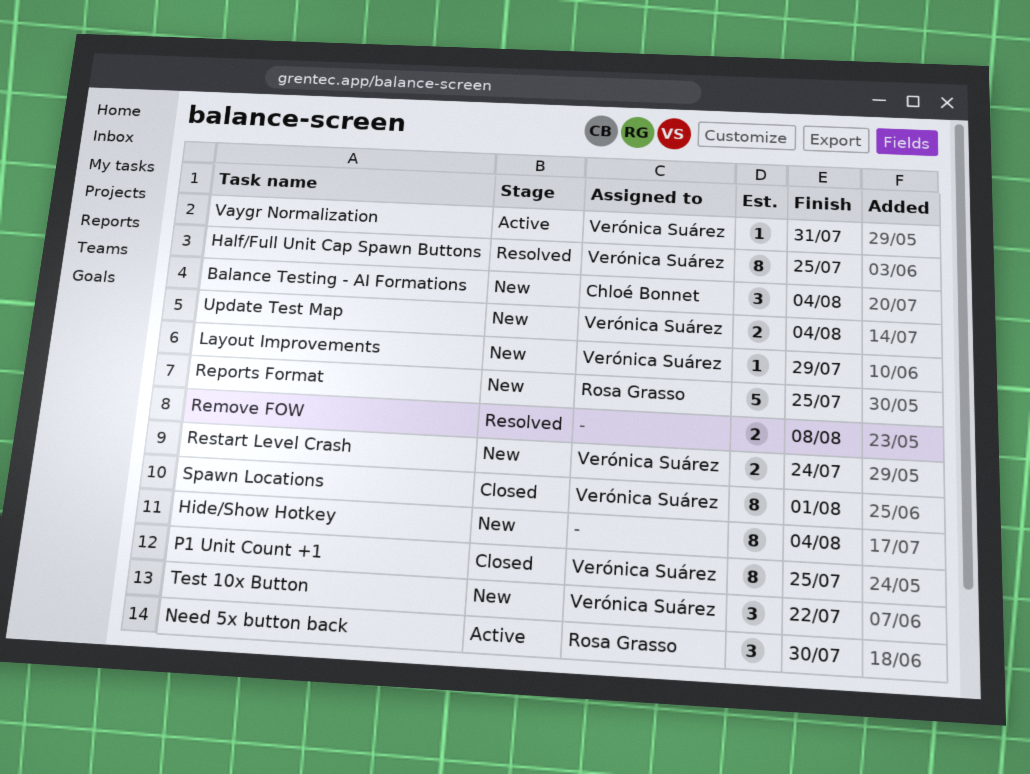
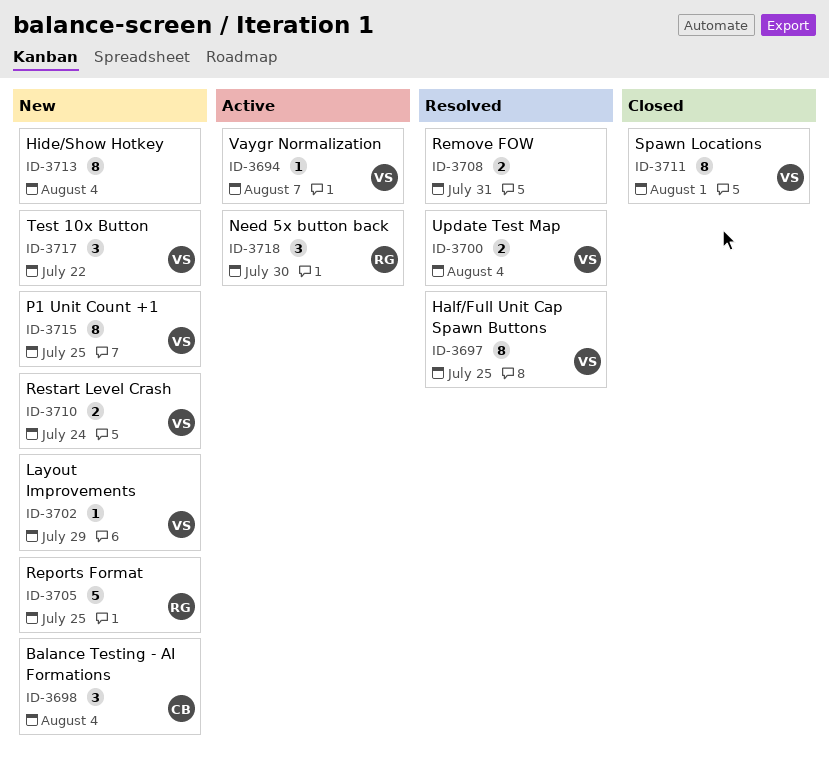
P1 Unit Count +1, status: Closed -> New
Remove FOW, due: Aug 8 -> Jul 31
Update Test Map, status: New -> Resolved
Vaygr Normalization, due: Jul 31 -> Aug 7

